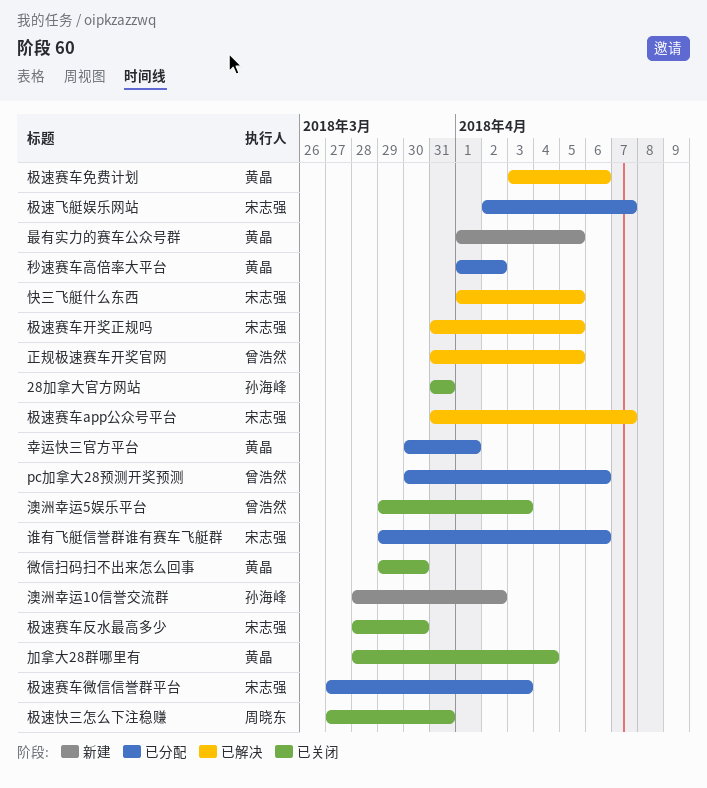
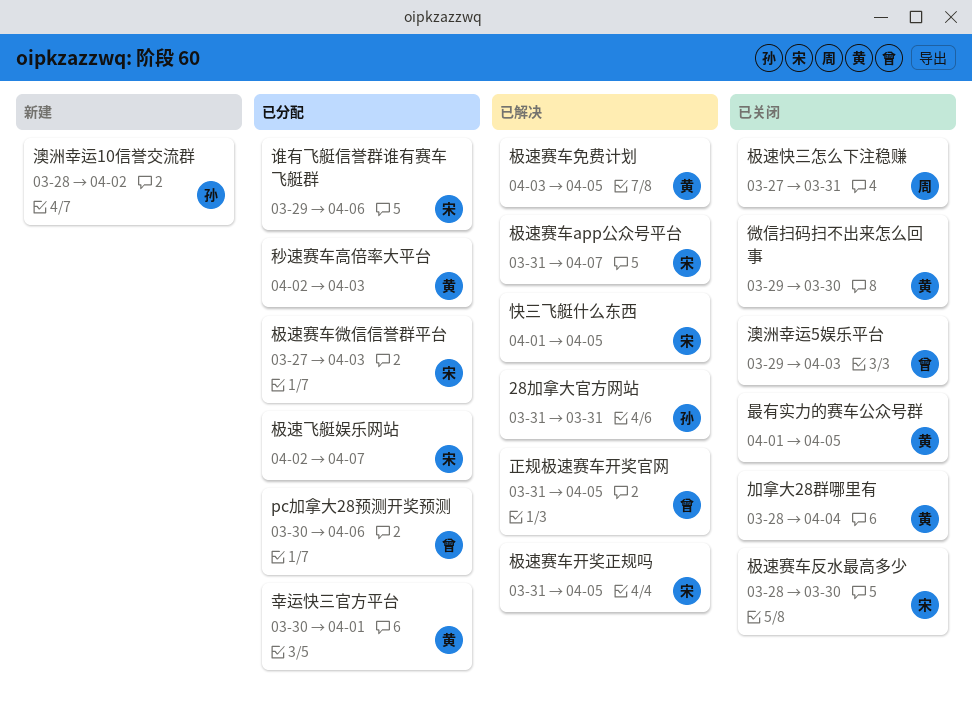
28加拿大官方网站, status: 已关闭 -> 已解决
最有实力的赛车公众号群, status: 新建 -> 已关闭
极速赛车免费计划, due: Apr 6 -> Apr 5
秒速赛车高倍率大平台, start: Apr 1 -> Apr 2
秒速赛车高倍率大平台, due: Apr 2 -> Apr 3

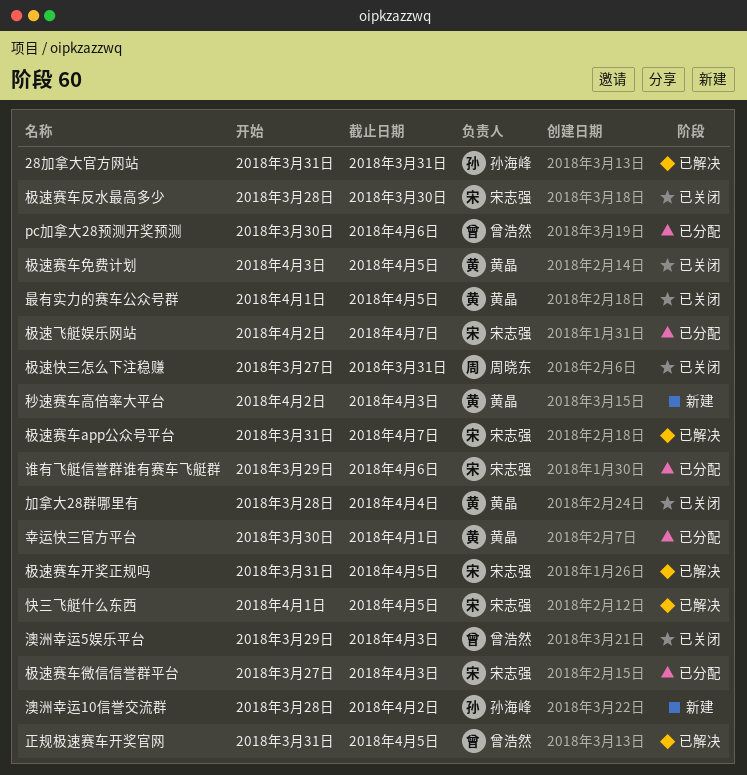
微信扫码扫不出来怎么回事: present -> none
极速赛车免费计划, status: 已解决 -> 已关闭
秒速赛车高倍率大平台, status: 已分配 -> 新建

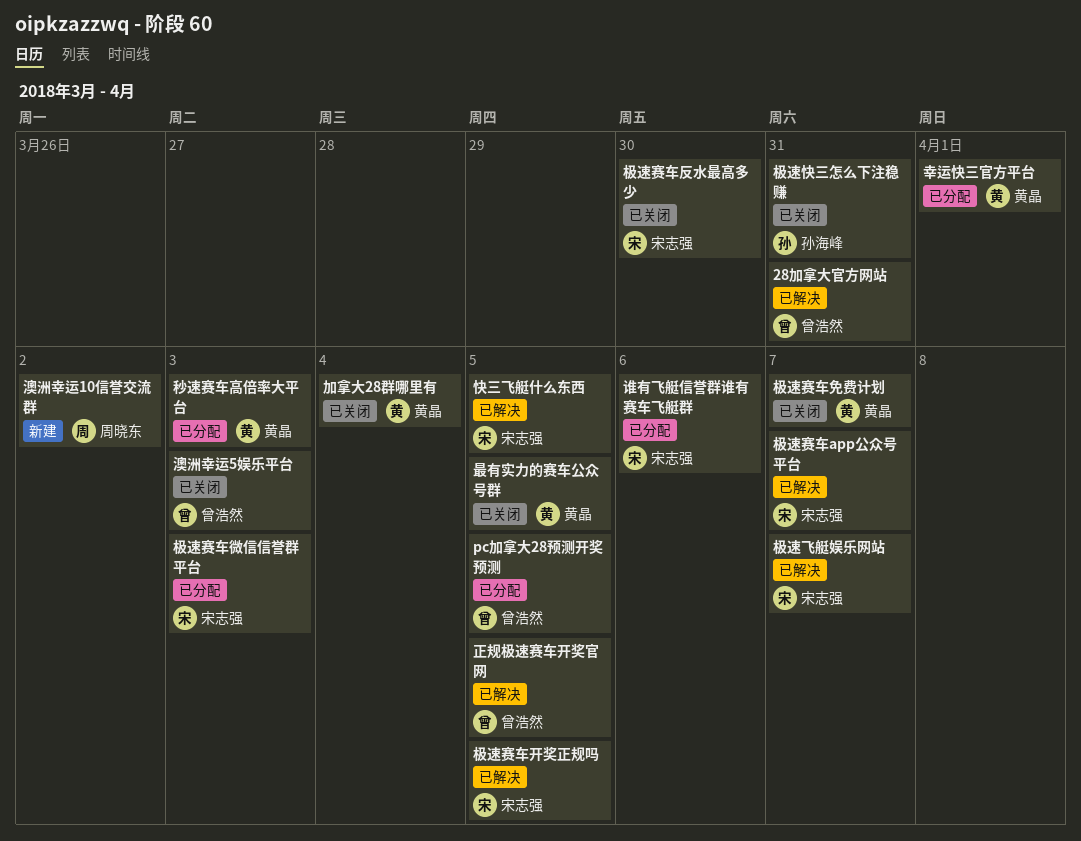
28加拿大官方网站, owner: 孙海峰 -> 曾浩然
pc加拿大28预测开奖预测, due: Apr 6 -> Apr 5
极速快三怎么下注稳赚, owner: 周晓东 -> 孙海峰
极速赛车免费计划, due: Apr 5 -> Apr 7
极速飞艇娱乐网站, status: 已分配 -> 已解决
澳洲幸运10信誉交流群, owner: 孙海峰 -> 周晓东
秒速赛车高倍率大平台, status: 新建 -> 已分配

